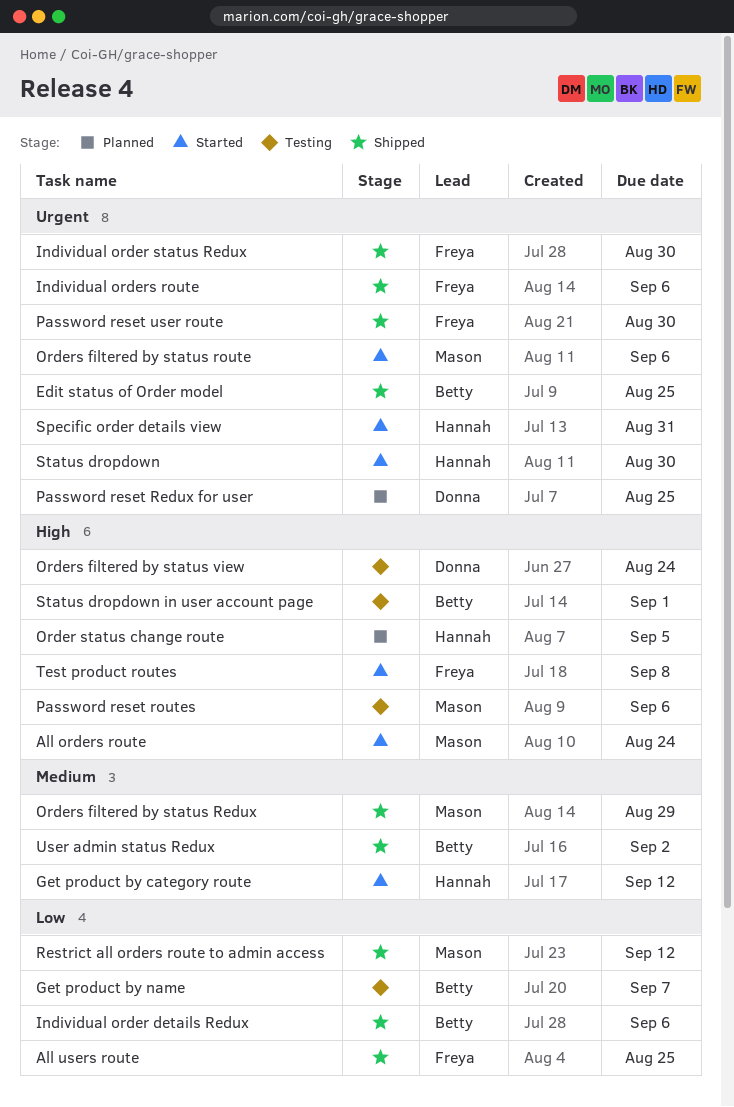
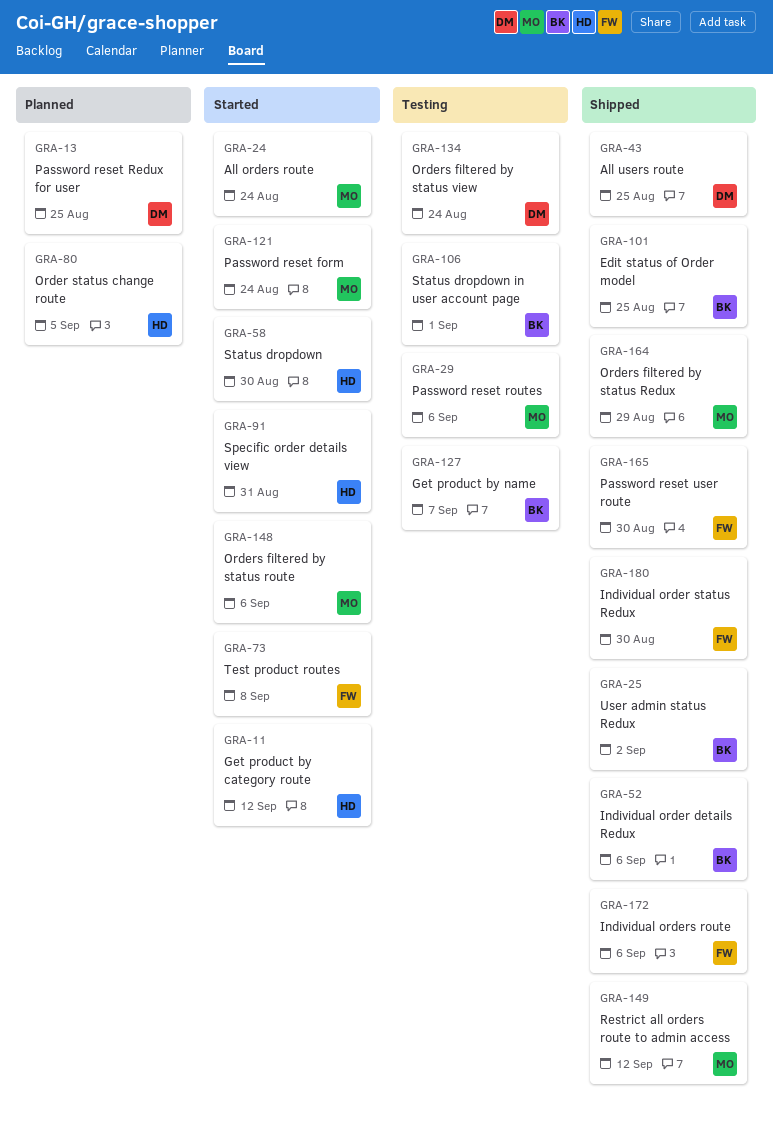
All users route, owner: Freya -> Donna
Password reset form: none -> present

